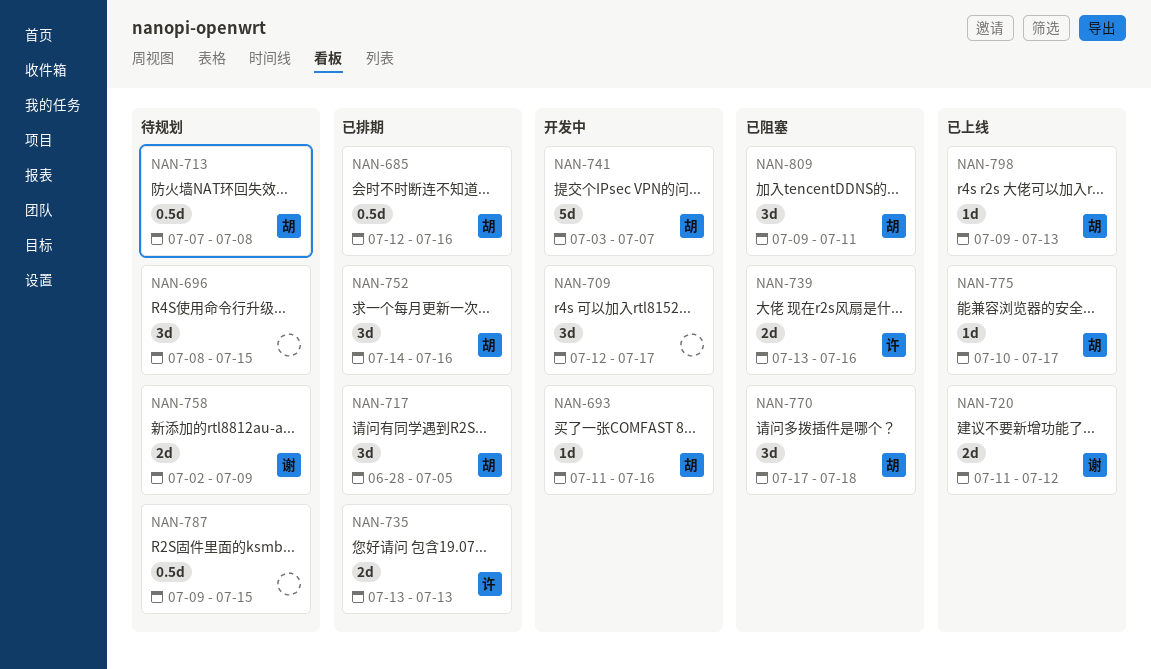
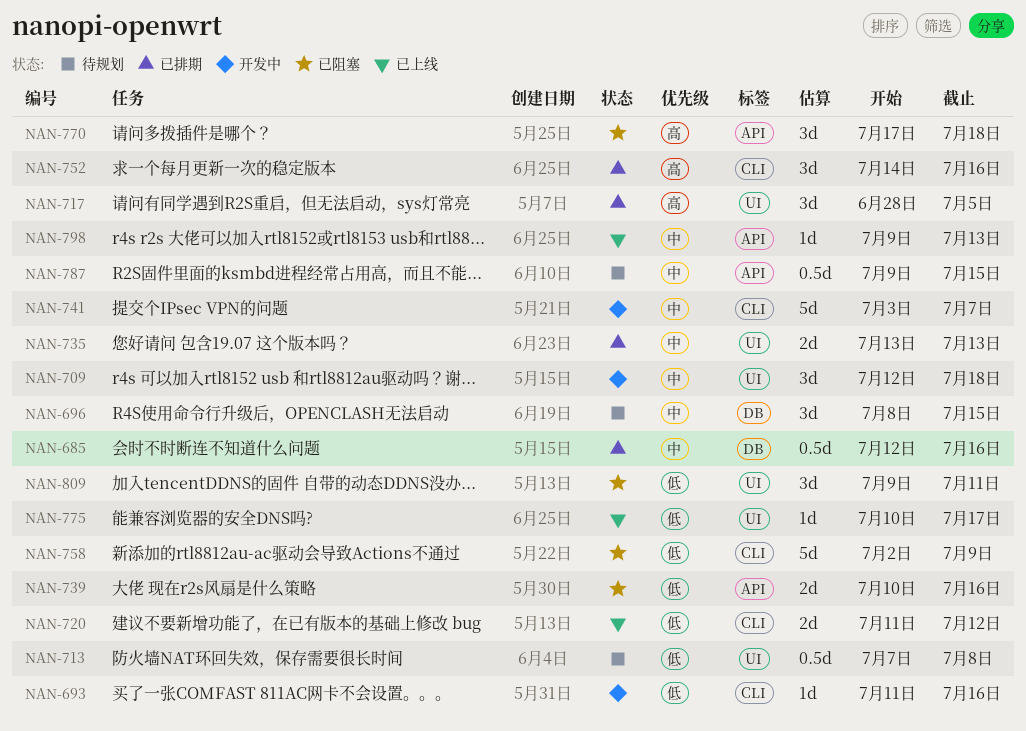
NAN-709, due: Jul 17 -> Jul 18
NAN-739, start: Jul 13 -> Jul 10
NAN-758, status: 待规划 -> 已阻塞
NAN-758, estimate: 2d -> 5d

